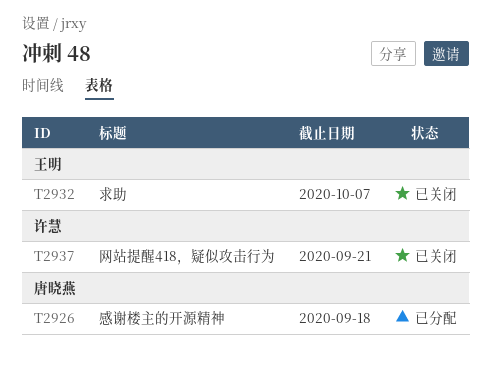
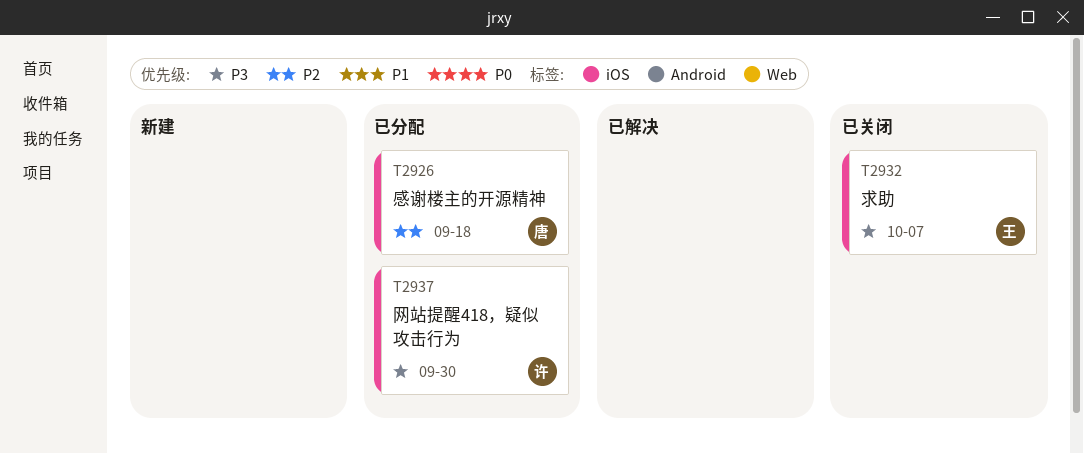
T2937, status: 已关闭 -> 已分配
T2937, due: Sep 21 -> Sep 30

